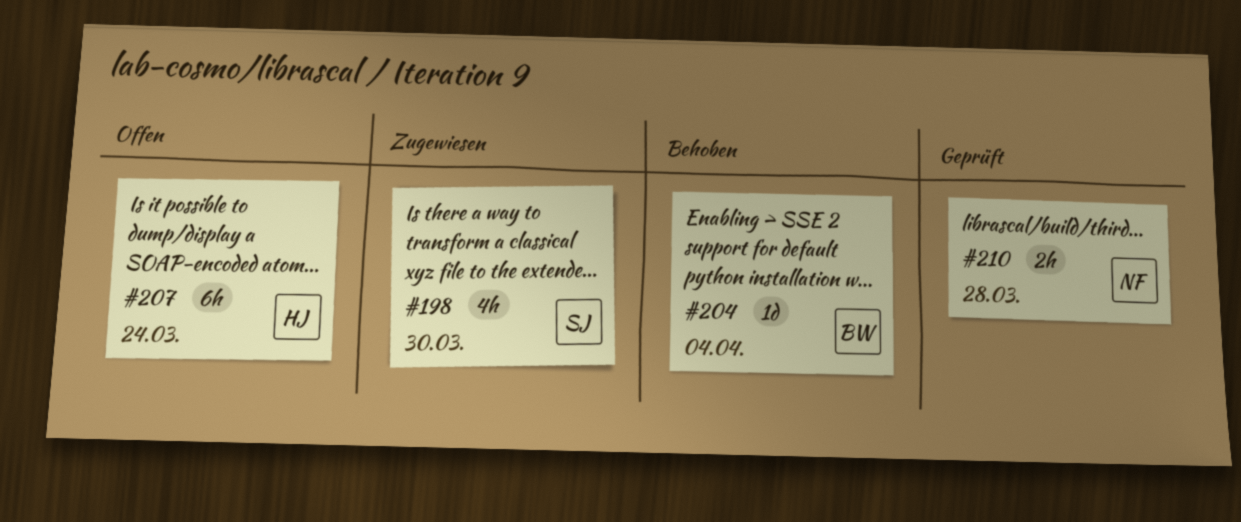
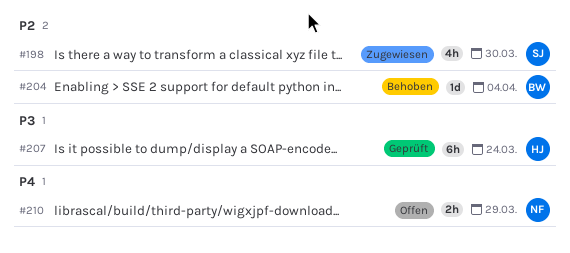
#207, status: Offen -> Geprüft
#210, status: Geprüft -> Offen
#210, due: Mar 28 -> Mar 29

